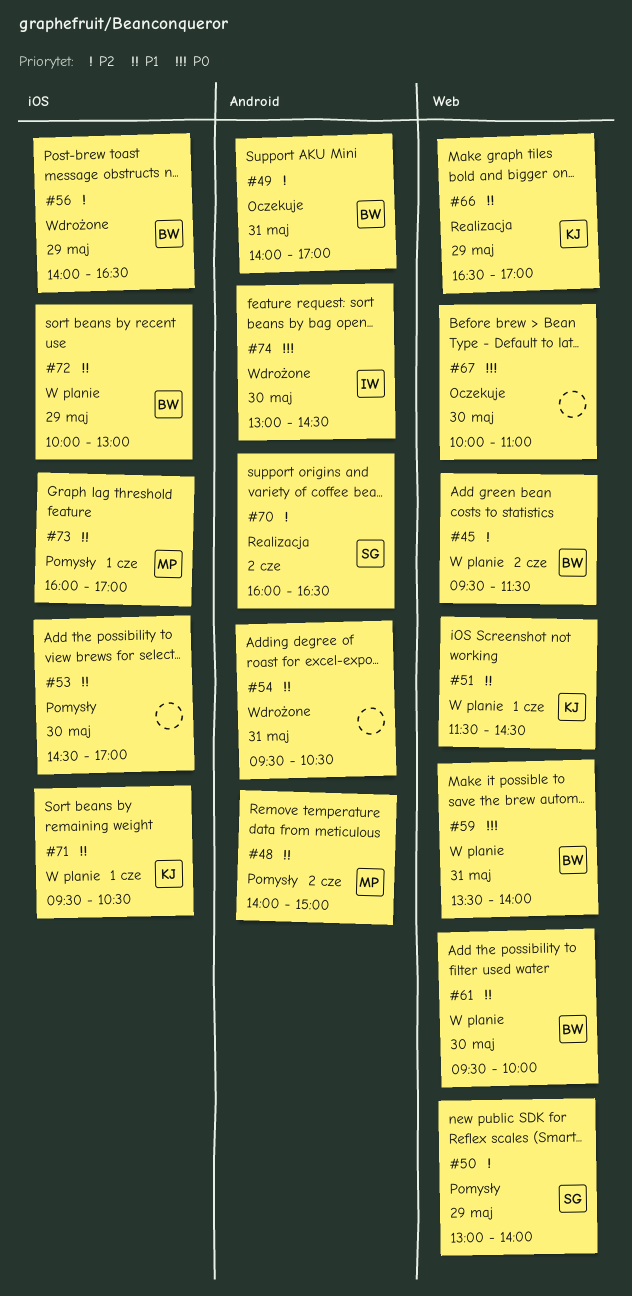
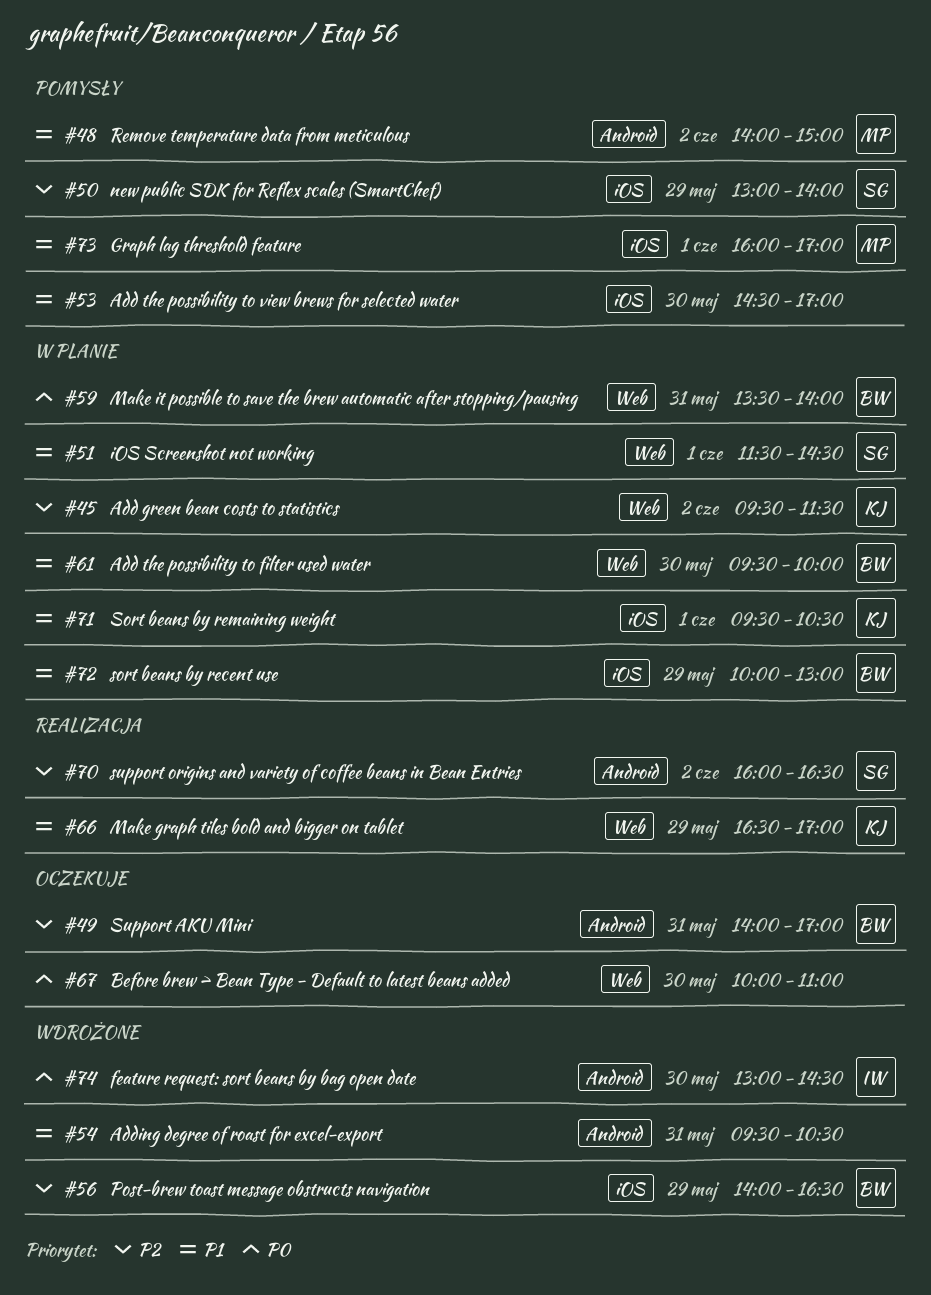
#45, owner: BW -> KJ
#50, label: Web -> iOS
#51, owner: KJ -> SG

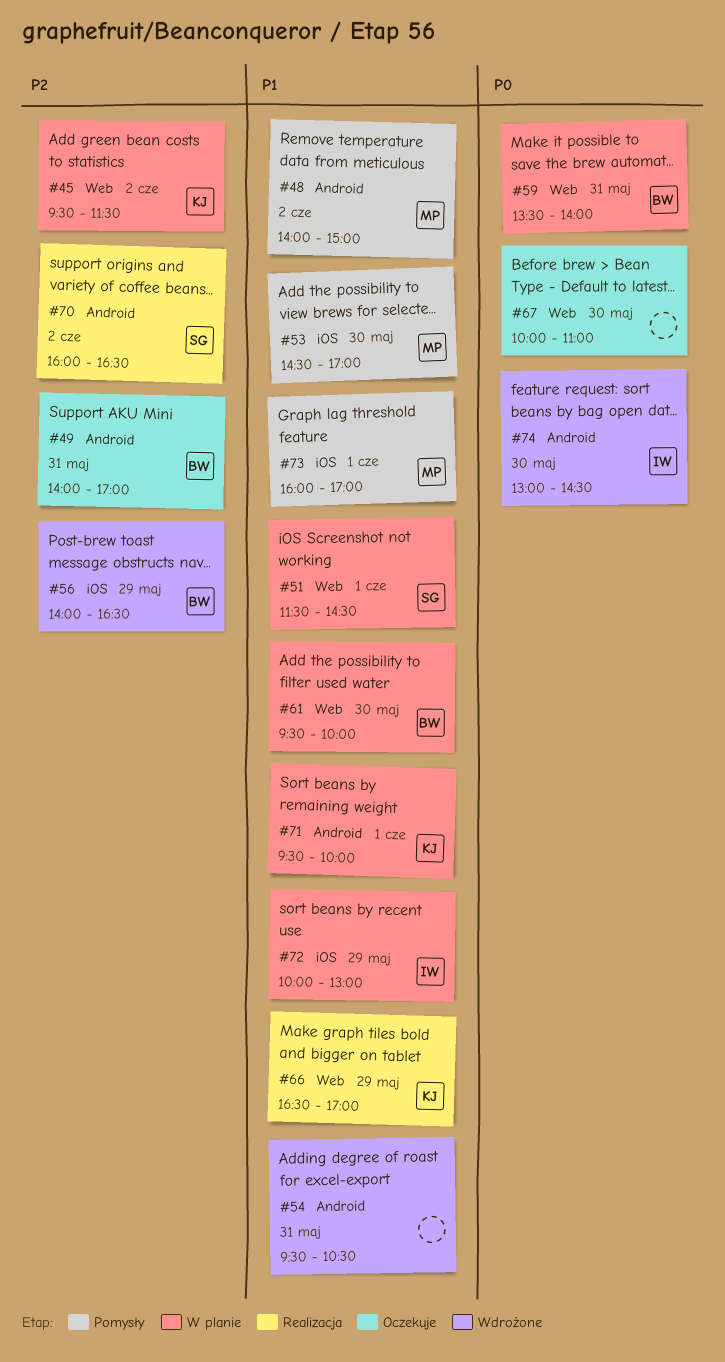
#50: present -> none
#53, owner: none -> MP
#71, label: iOS -> Android
#71, ends: 10:30 -> 10:00
#72, owner: BW -> IW

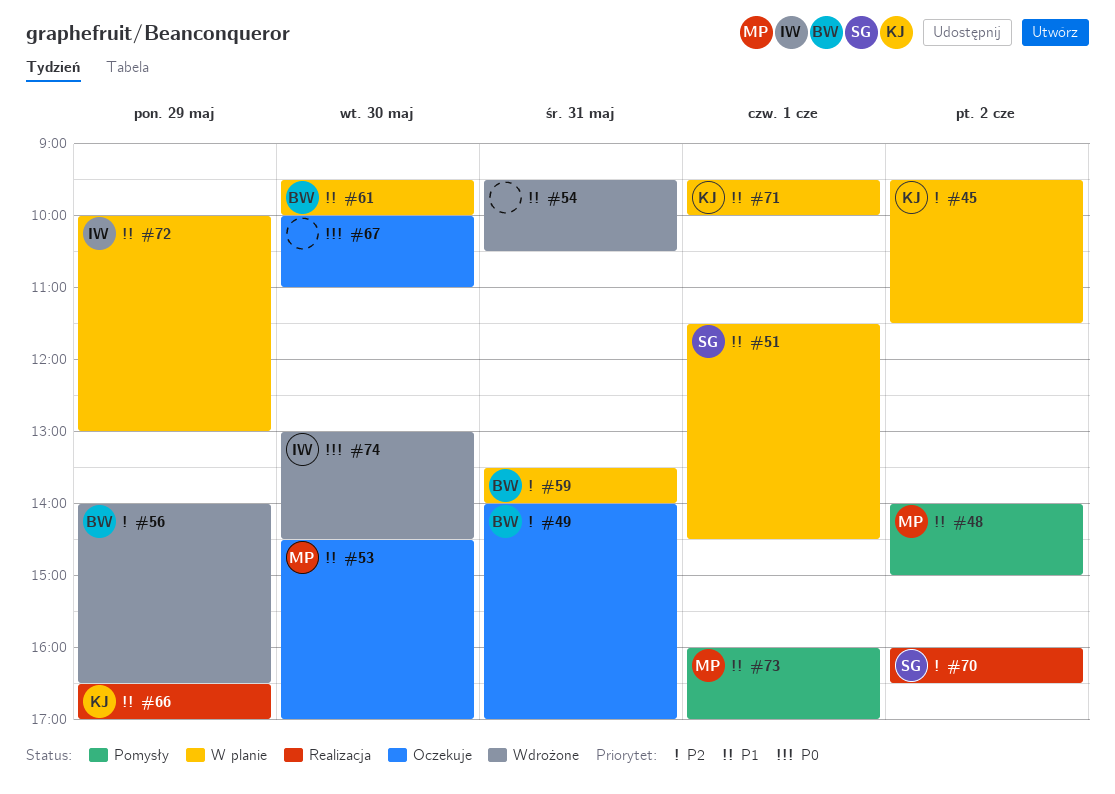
#53, status: Pomysły -> Oczekuje
#59, priority: P0 -> P2

